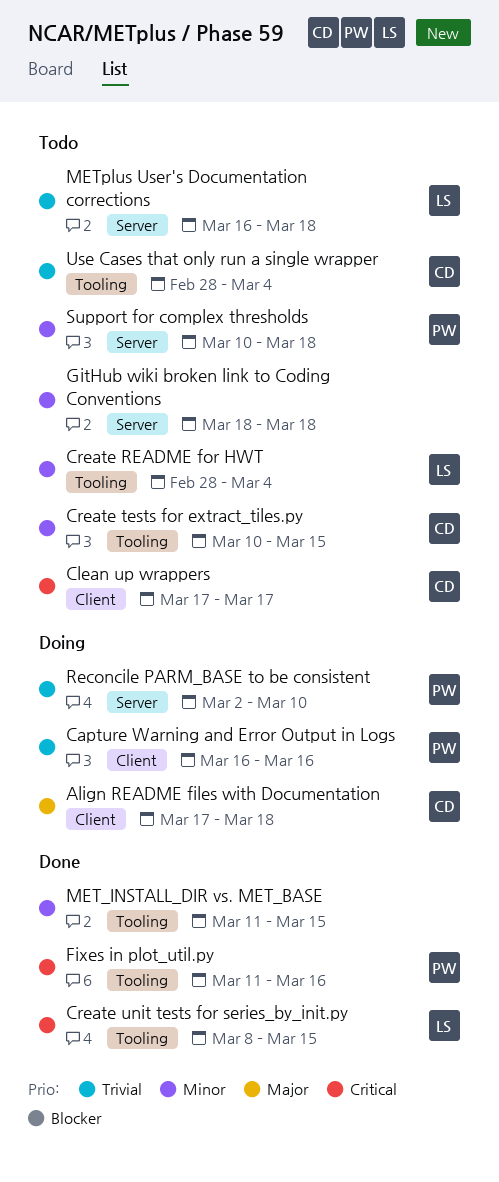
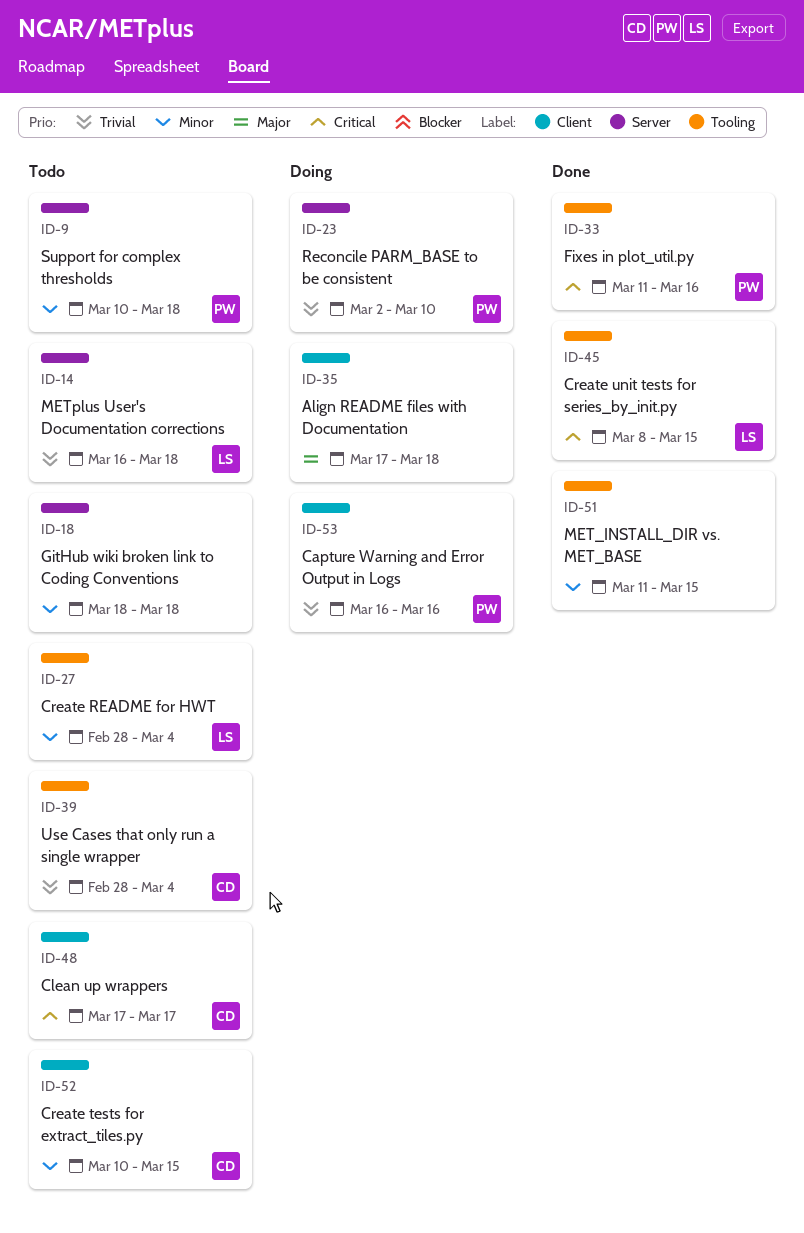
Align README files with Documentation, owner: CD -> none
Create tests for extract_tiles.py, label: Tooling -> Client

